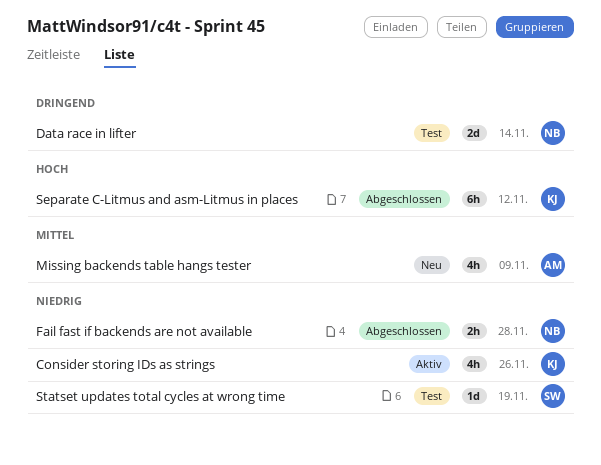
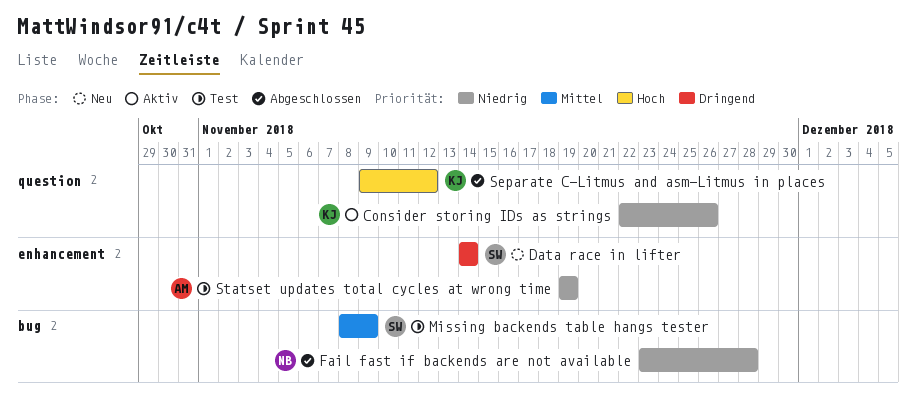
Data race in lifter, status: Test -> Neu
Data race in lifter, owner: NB -> SW
Missing backends table hangs tester, status: Neu -> Test
Missing backends table hangs tester, owner: AM -> SW
Statset updates total cycles at wrong time, owner: SW -> AM

